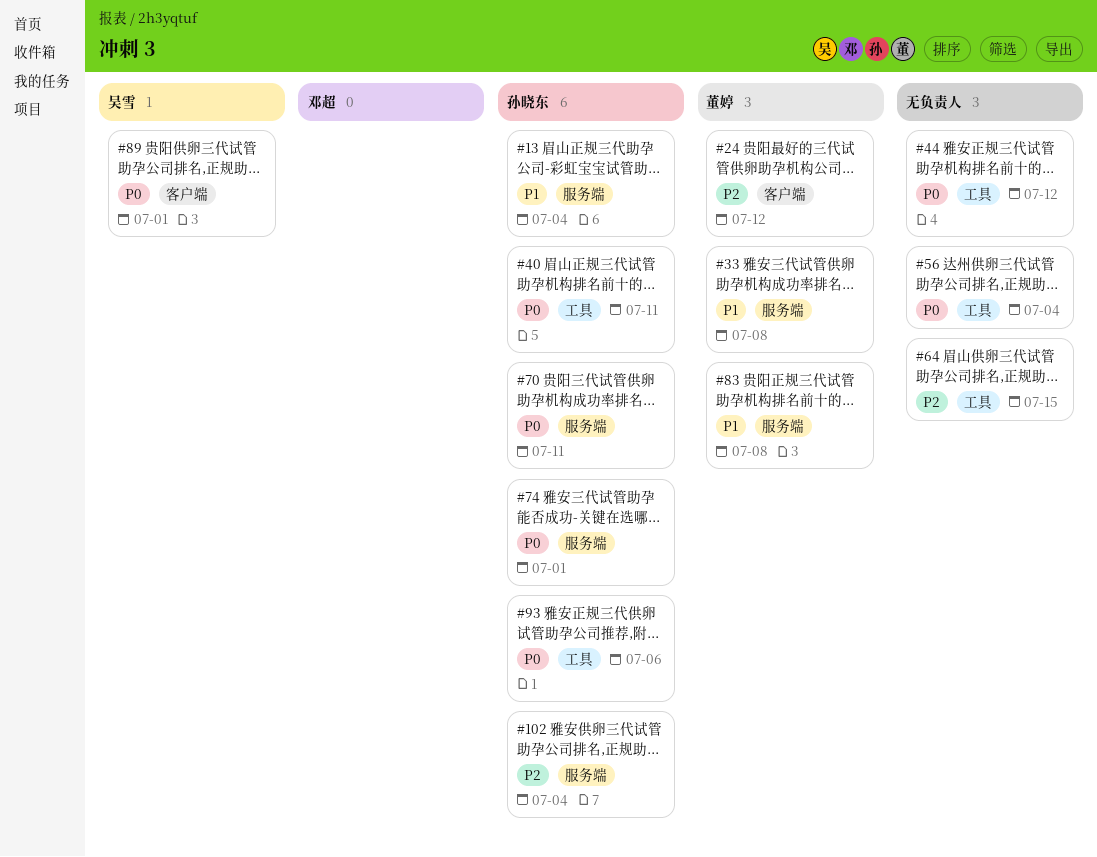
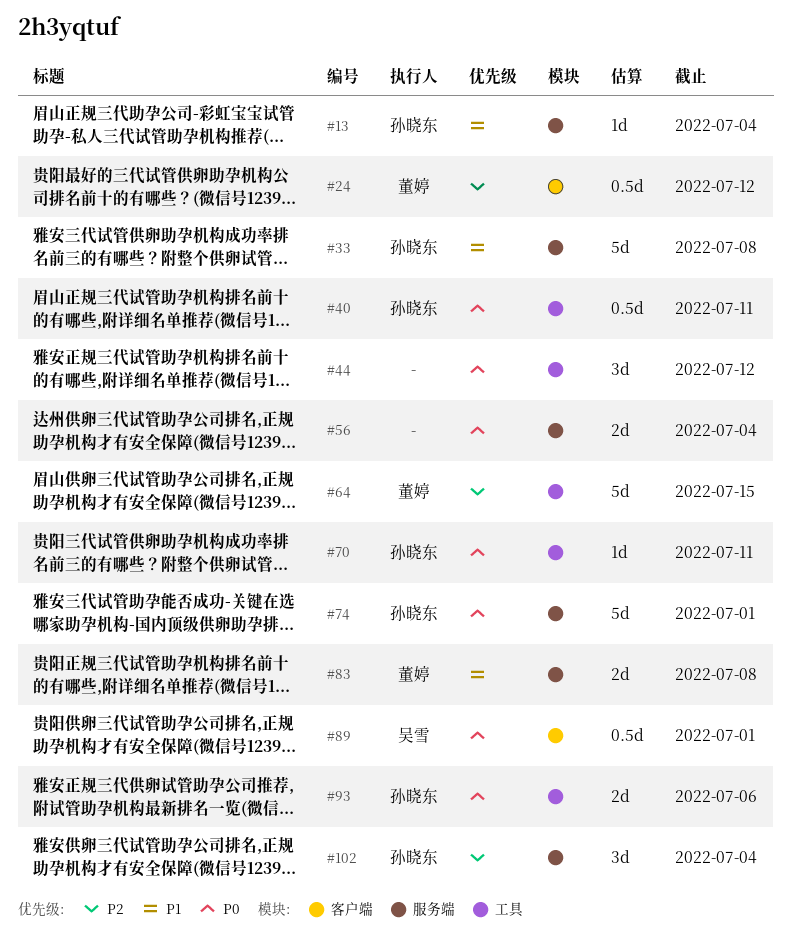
#33, owner: 董婷 -> 孙晓东
#56, label: 工具 -> 服务端
#64, owner: none -> 董婷
#70, label: 服务端 -> 工具

